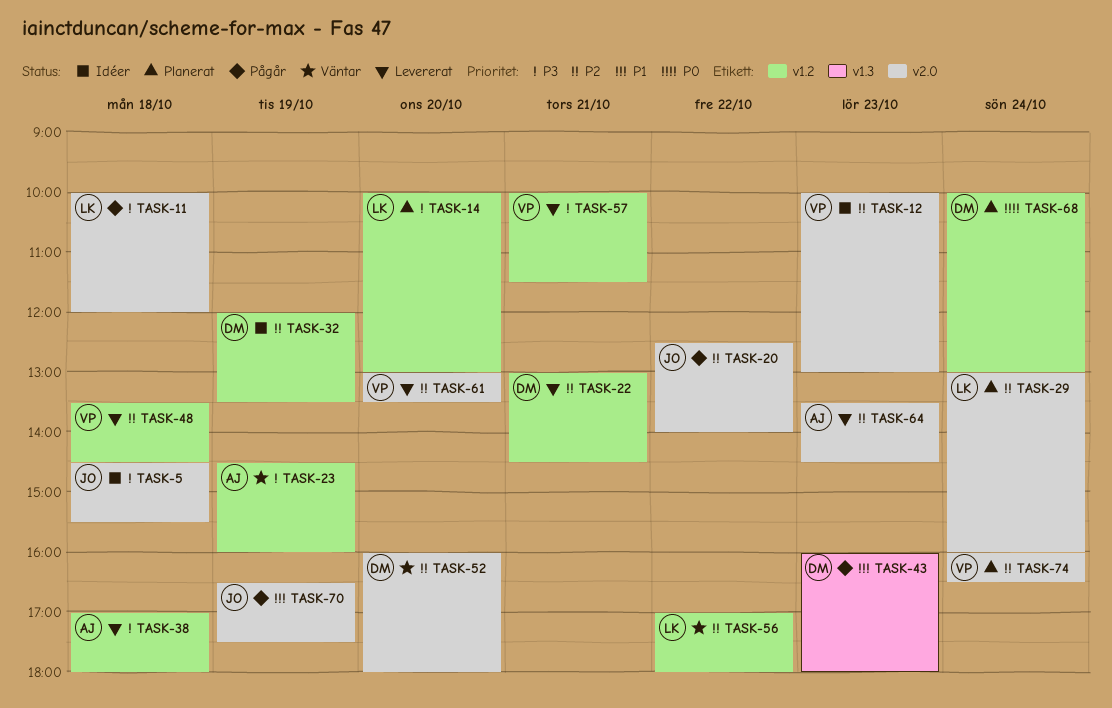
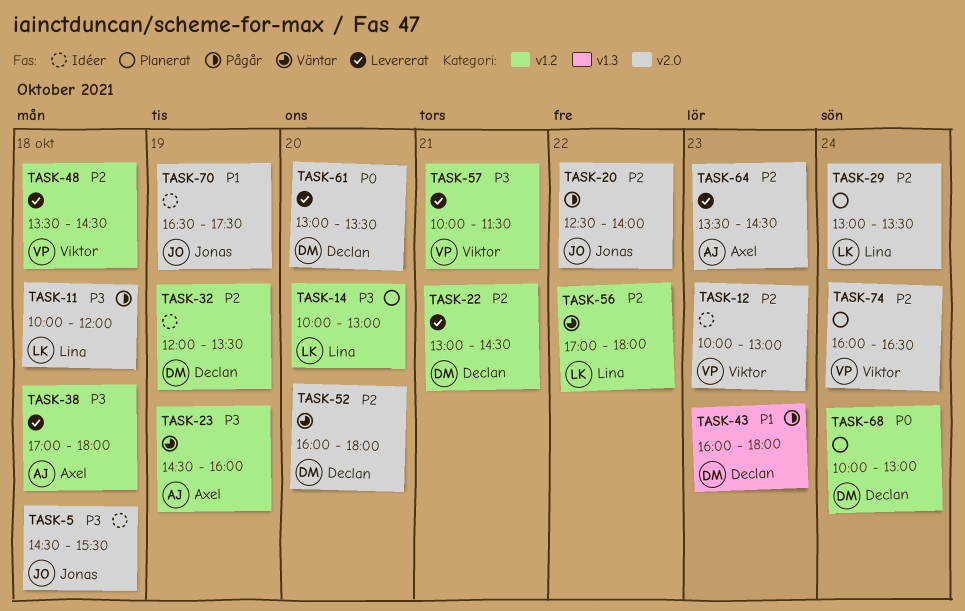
TASK-29, ends: 16:00 -> 13:30
TASK-61, owner: Viktor -> Declan
TASK-61, priority: P2 -> P0
TASK-70, status: Pågår -> Idéer

